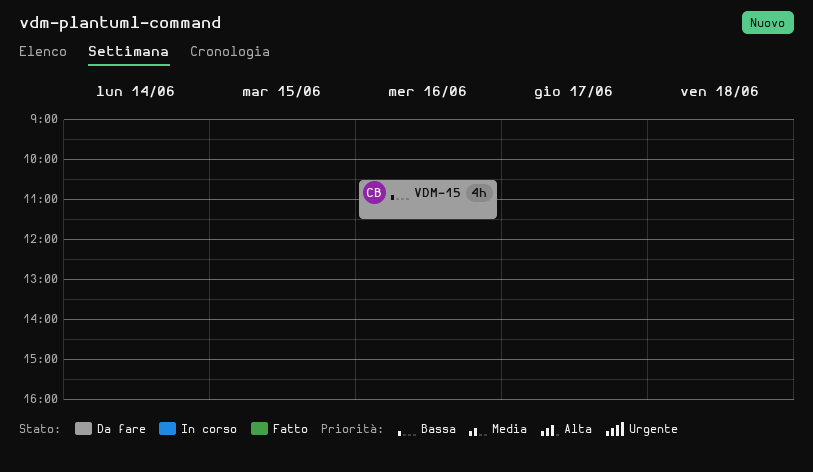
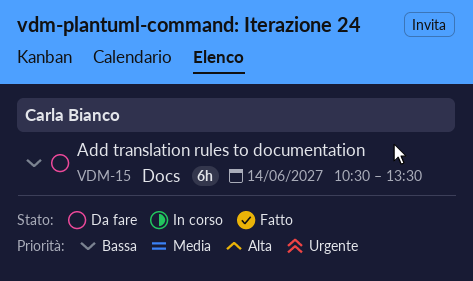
VDM-15, estimate: 4h -> 6h
VDM-15, day: Jun 16 -> Jun 14
VDM-15, ends: 11:30 -> 13:30

